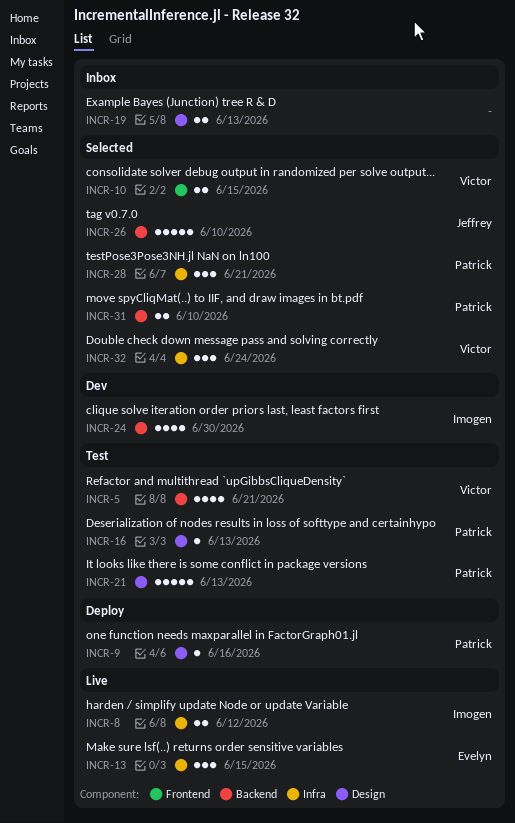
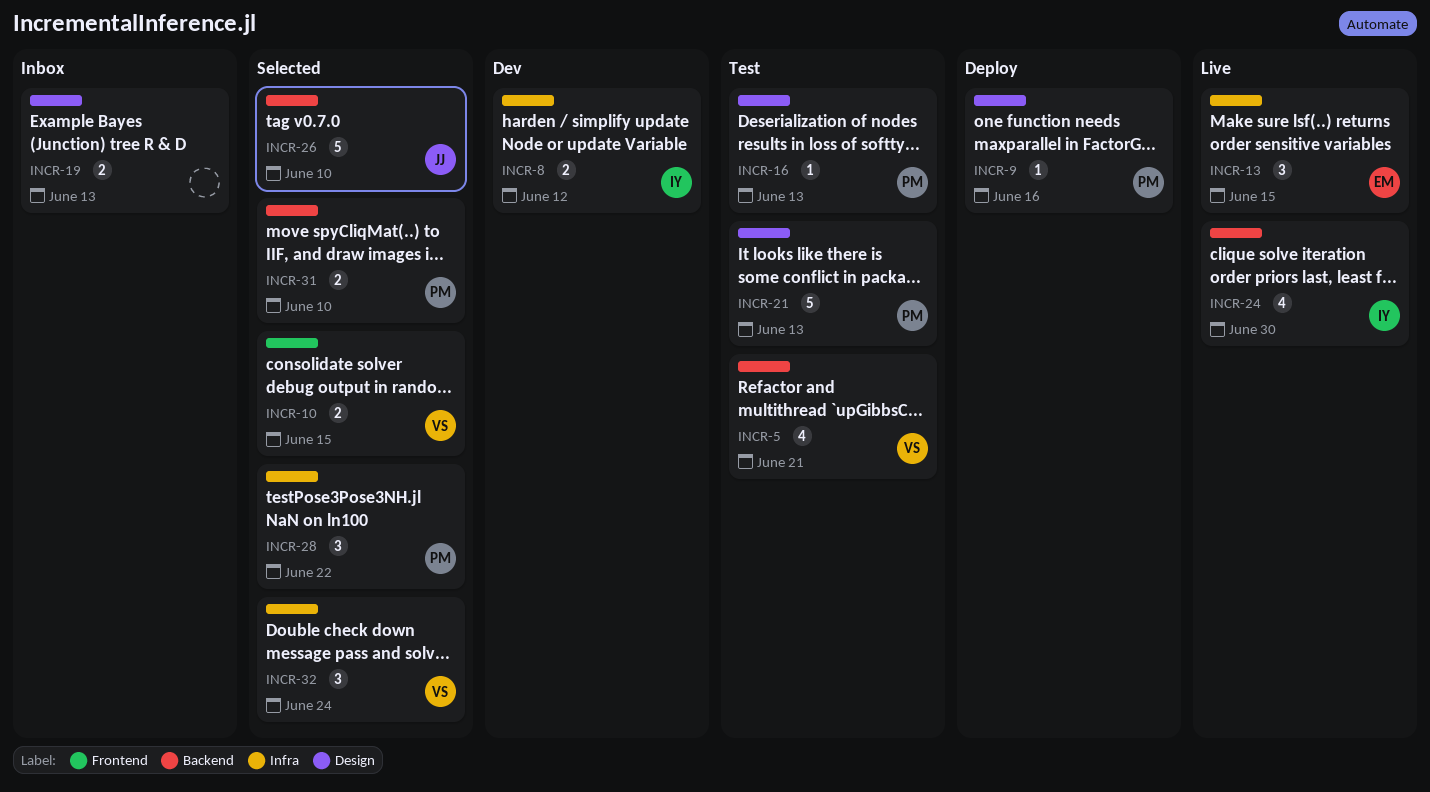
INCR-8, status: Live -> Dev
INCR-24, status: Dev -> Live
INCR-28, due: Jun 21 -> Jun 22

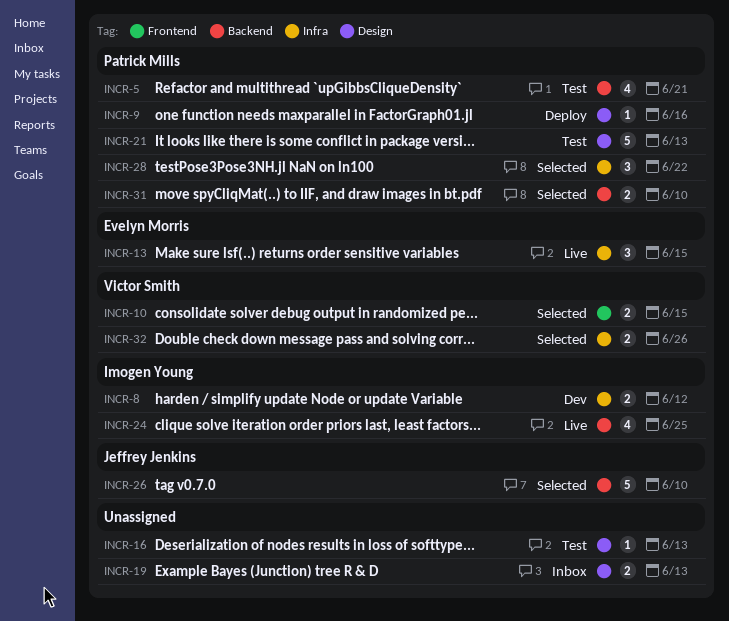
INCR-5, owner: Victor Smith -> Patrick Mills
INCR-16, owner: Patrick Mills -> none
INCR-24, due: Jun 30 -> Jun 25
INCR-32, estimate: 3 -> 2
INCR-32, due: Jun 24 -> Jun 26

